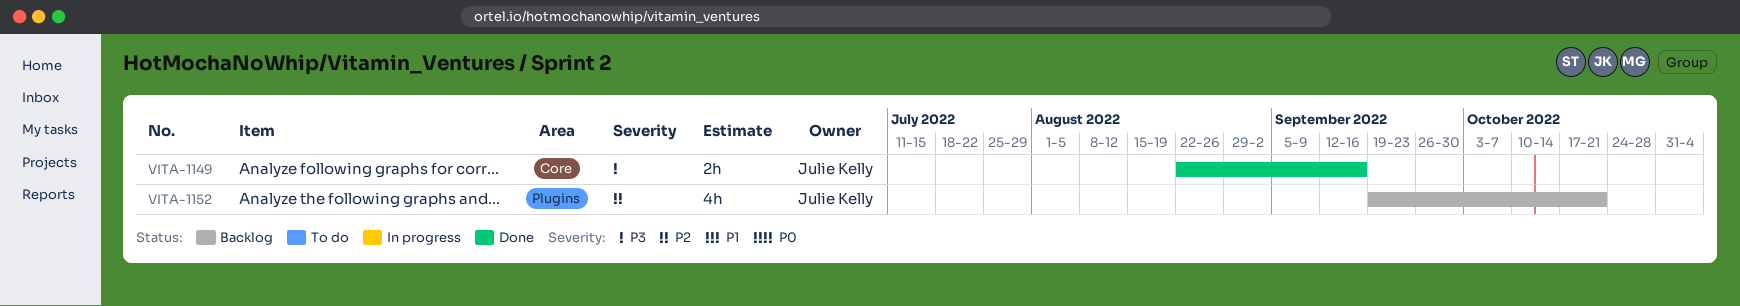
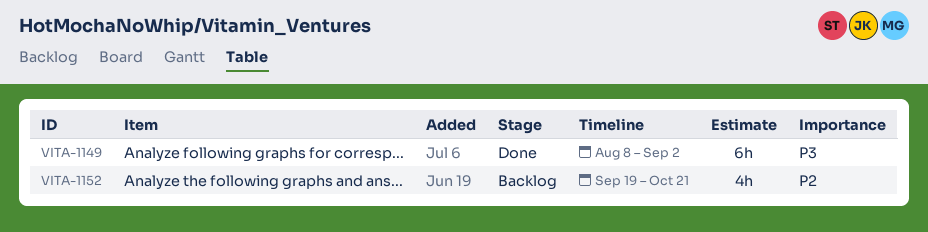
VITA-1149, estimate: 2h -> 6h
VITA-1149, start: Aug 22 -> Aug 8
VITA-1149, due: Sep 16 -> Sep 2

